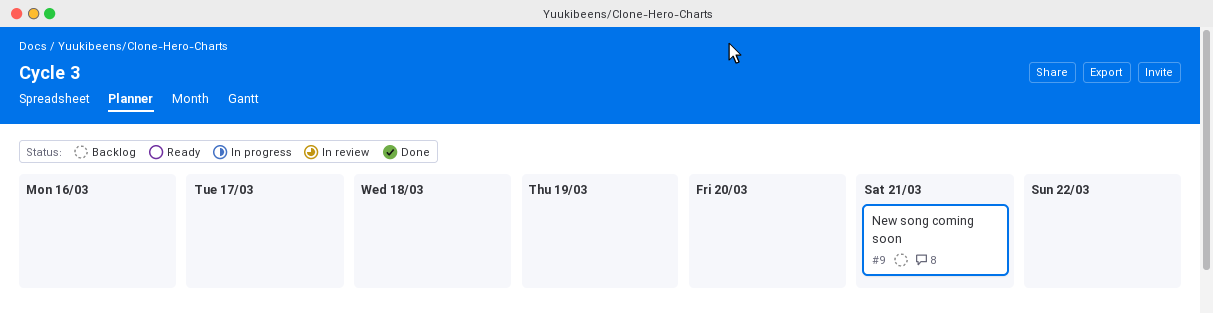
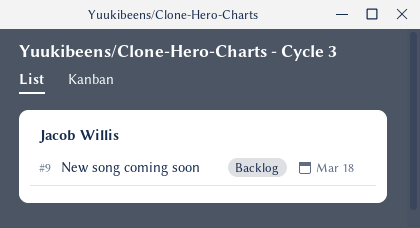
#9, due: Mar 21 -> Mar 18

